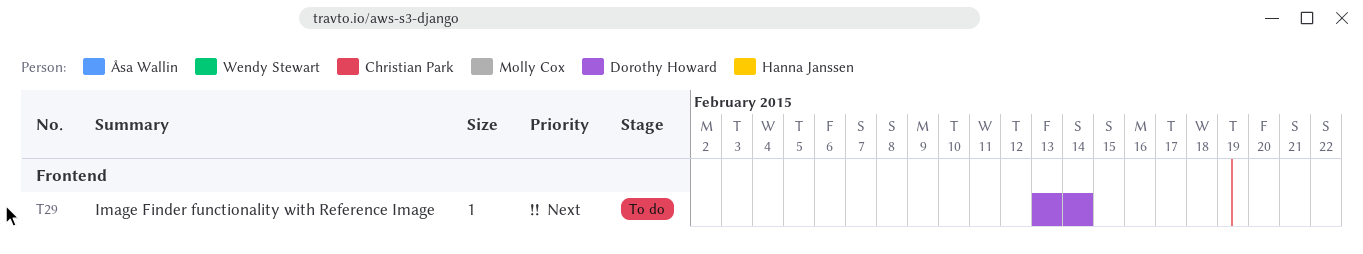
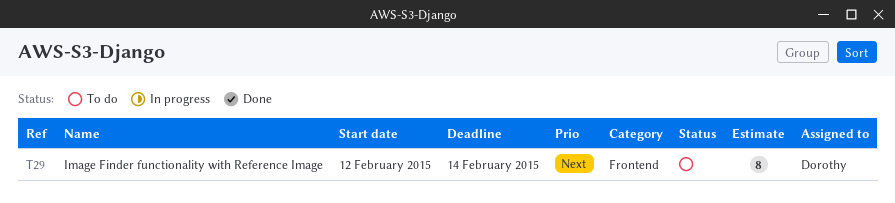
T29, estimate: 1 -> 8
T29, start: Feb 13 -> Feb 12

